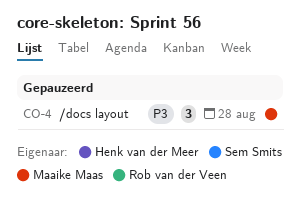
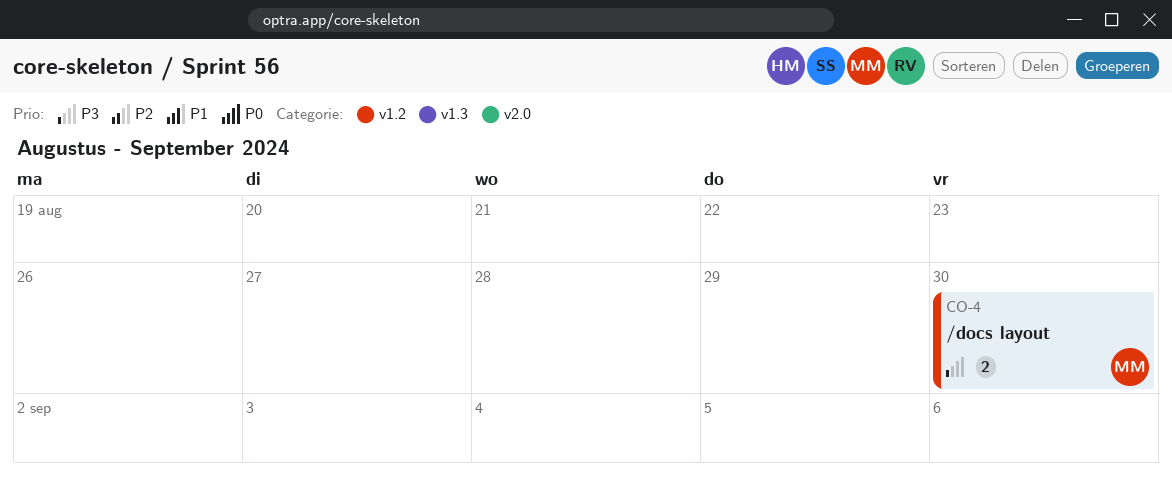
CO-4, estimate: 3 -> 2
CO-4, due: Aug 28 -> Aug 30

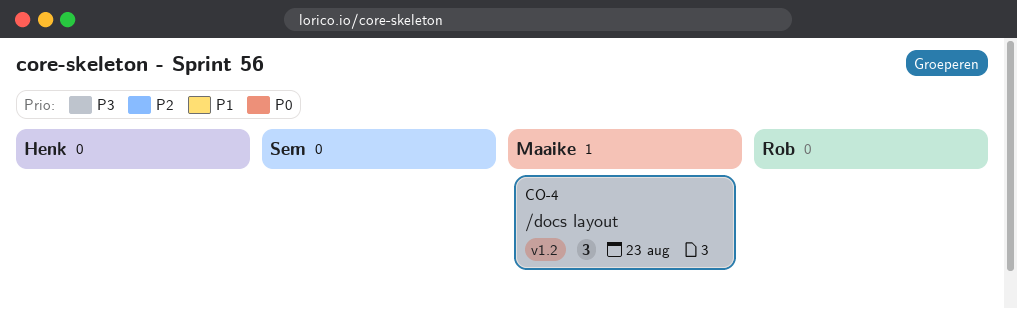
CO-4, estimate: 2 -> 3
CO-4, due: Aug 30 -> Aug 23

